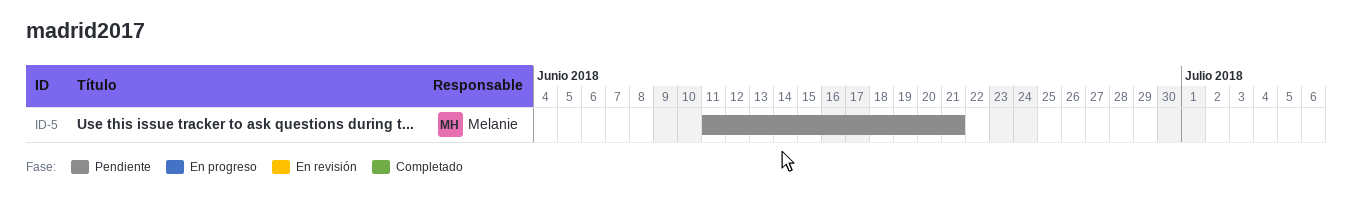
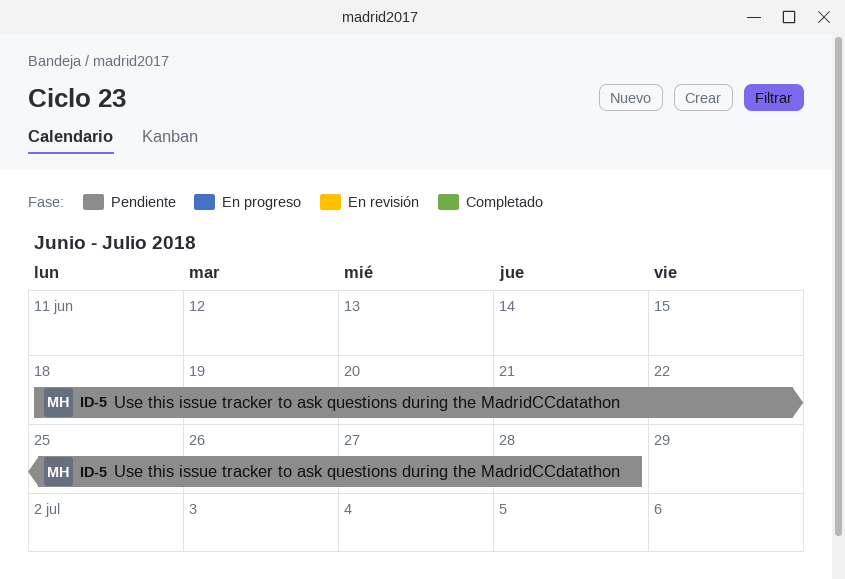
ID-5, start: Jun 11 -> Jun 18
ID-5, due: Jun 21 -> Jun 28

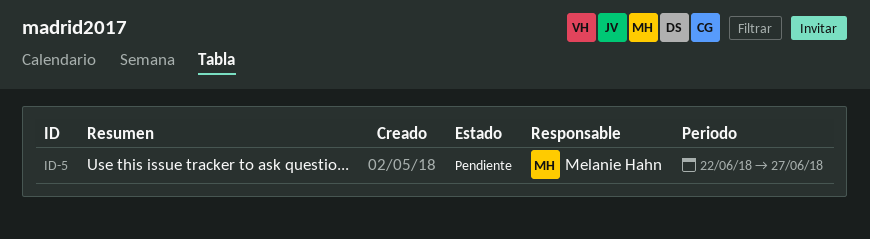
ID-5, start: Jun 18 -> Jun 22
ID-5, due: Jun 28 -> Jun 27

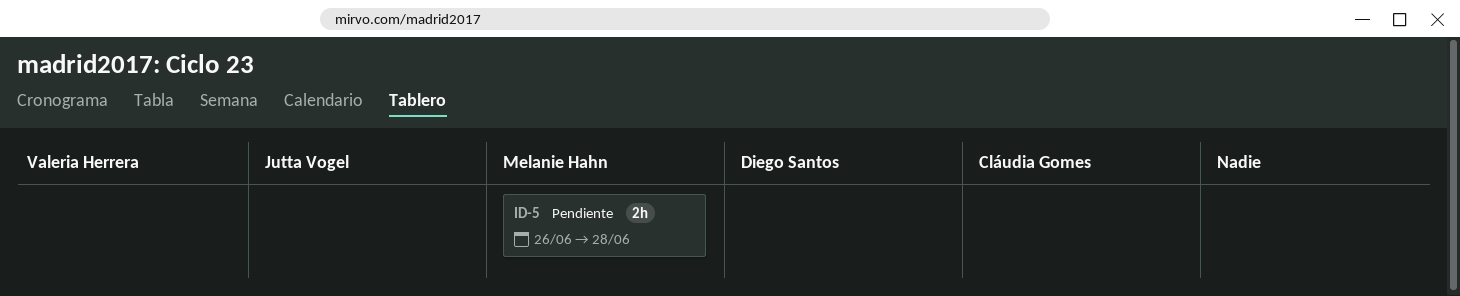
ID-5, start: Jun 22 -> Jun 26
ID-5, due: Jun 27 -> Jun 28

